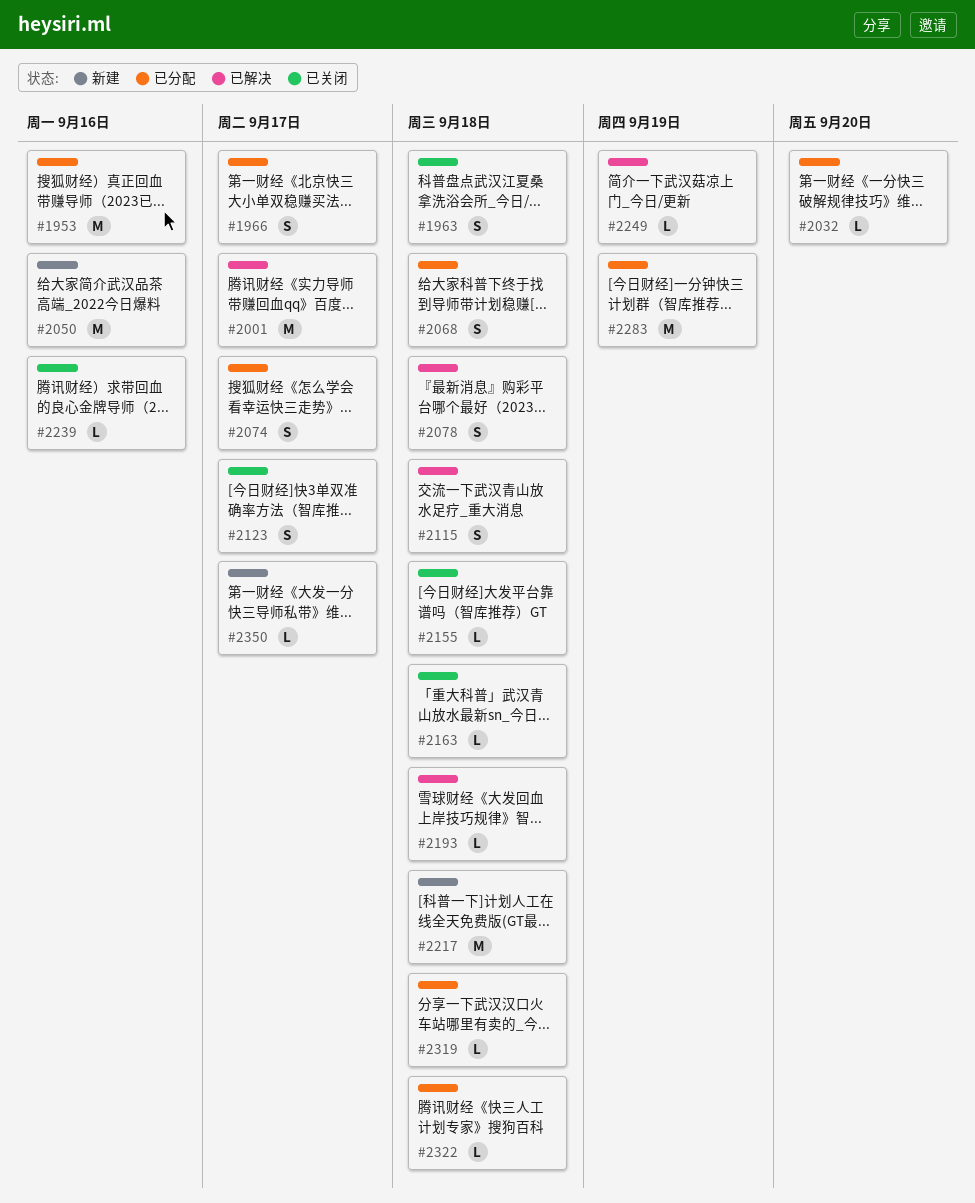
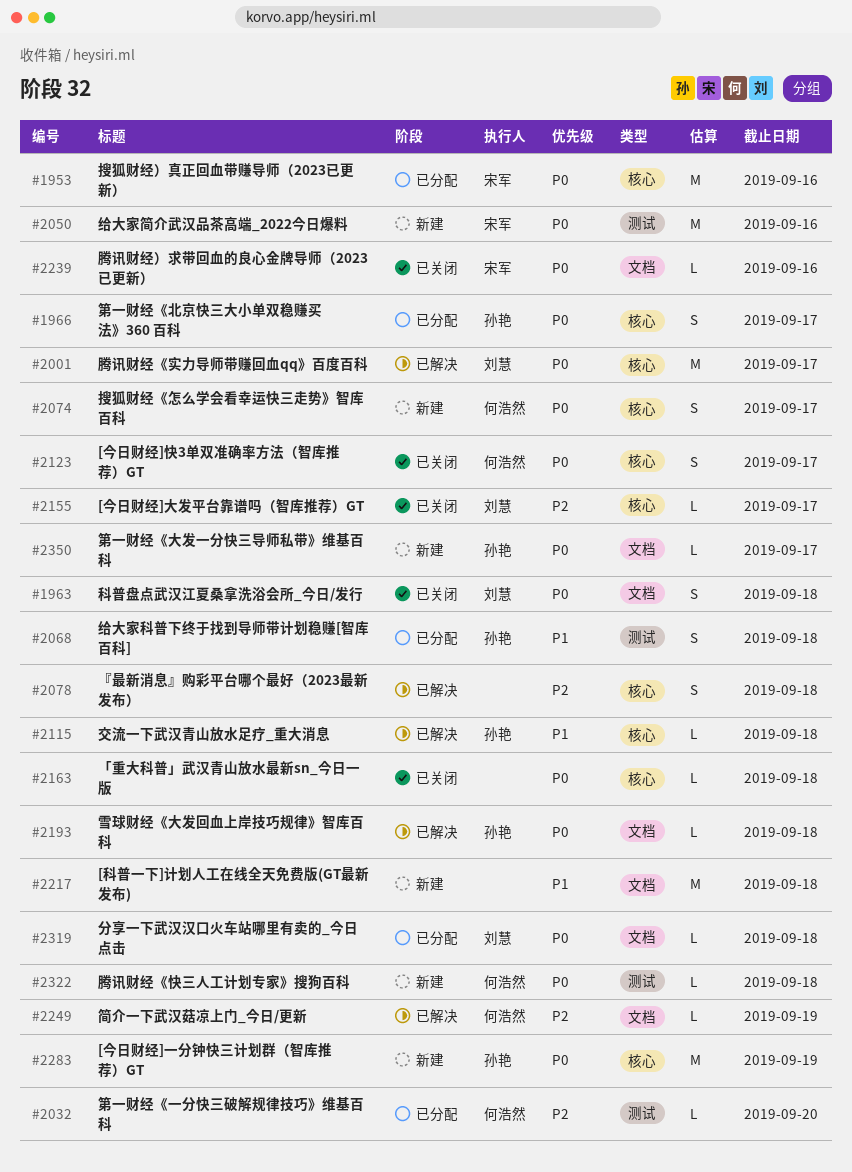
#2074, status: 已分配 -> 新建
#2115, estimate: S -> L
#2155, due: Sep 18 -> Sep 17
#2283, status: 已分配 -> 新建
#2322, status: 已分配 -> 新建

